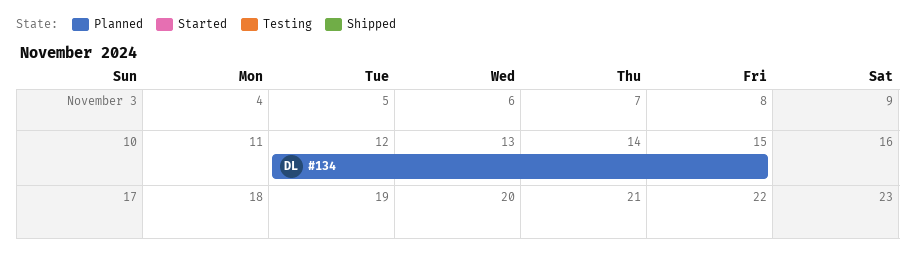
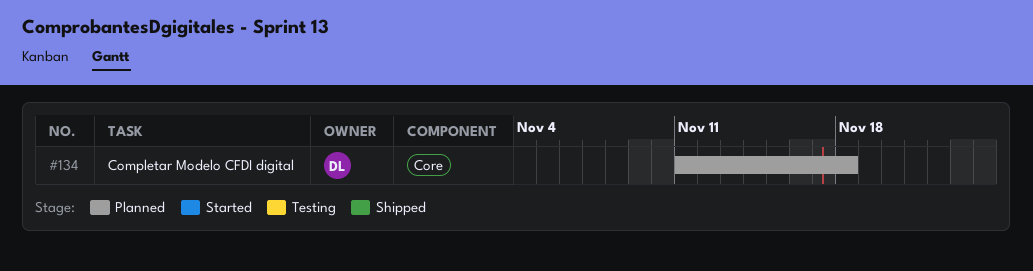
#134, start: Nov 12 -> Nov 11
#134, due: Nov 15 -> Nov 18

